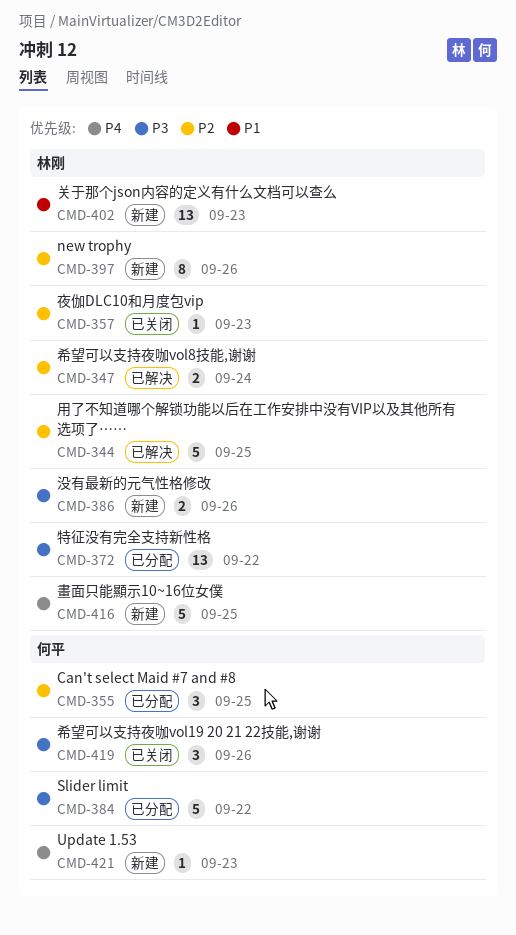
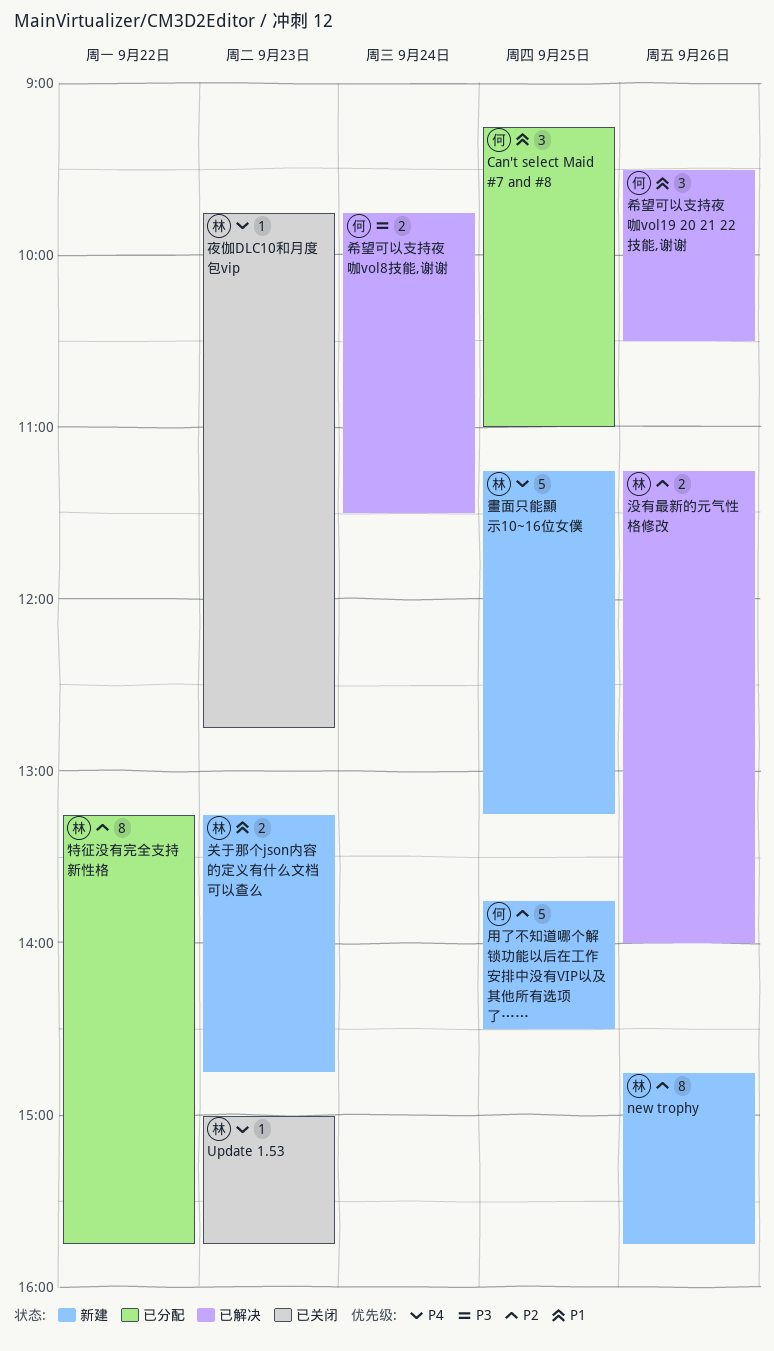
Can't select Maid #7 and #8, priority: P2 -> P1
Slider limit: present -> none
Update 1.53, status: 新建 -> 已关闭
Update 1.53, owner: 何平 -> 林刚
关于那个json内容的定义有什么文档可以查么, estimate: 13 -> 2
夜伽DLC10和月度包vip, priority: P2 -> P4
希望可以支持夜咖vol19 20 21 22技能,谢谢, status: 已关闭 -> 已解决
希望可以支持夜咖vol19 20 21 22技能,谢谢, priority: P3 -> P1
希望可以支持夜咖vol8技能,谢谢, owner: 林刚 -> 何平
希望可以支持夜咖vol8技能,谢谢, priority: P2 -> P3
没有最新的元气性格修改, status: 新建 -> 已解决
没有最新的元气性格修改, priority: P3 -> P2
特征没有完全支持新性格, priority: P3 -> P2
特征没有完全支持新性格, estimate: 13 -> 8
用了不知道哪个解锁功能以后在工作安排中没有VIP以及其他所有选项了……, status: 已解决 -> 新建
用了不知道哪个解锁功能以后在工作安排中没有VIP以及其他所有选项了……, owner: 林刚 -> 何平

